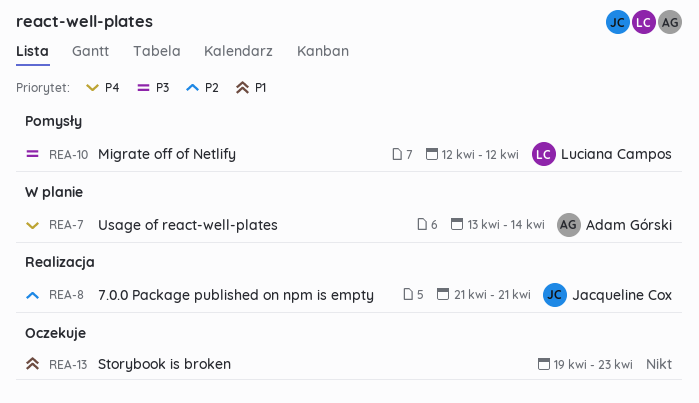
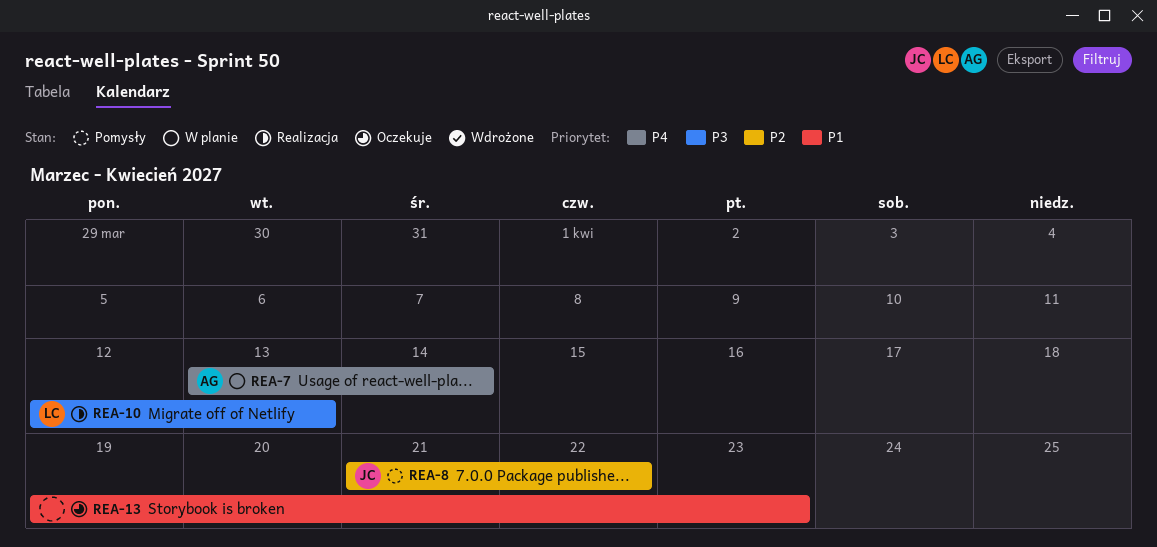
REA-8, status: Realizacja -> Pomysły
REA-8, due: Apr 21 -> Apr 22
REA-10, status: Pomysły -> Realizacja
REA-10, due: Apr 12 -> Apr 13

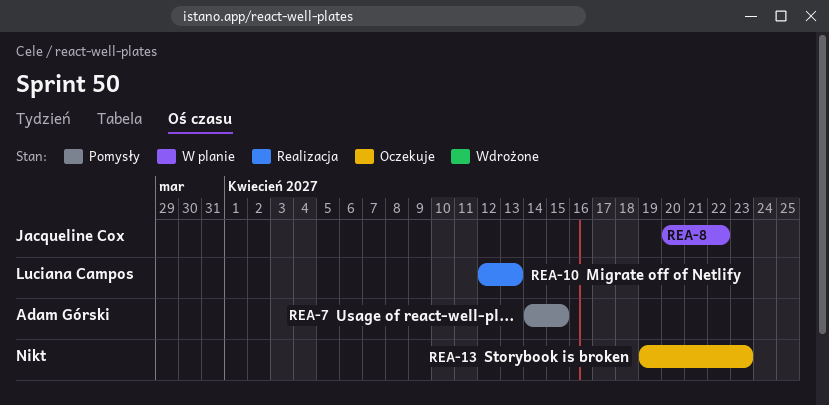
REA-7, status: W planie -> Pomysły
REA-7, start: Apr 13 -> Apr 14
REA-7, due: Apr 14 -> Apr 15
REA-8, status: Pomysły -> W planie
REA-8, start: Apr 21 -> Apr 20

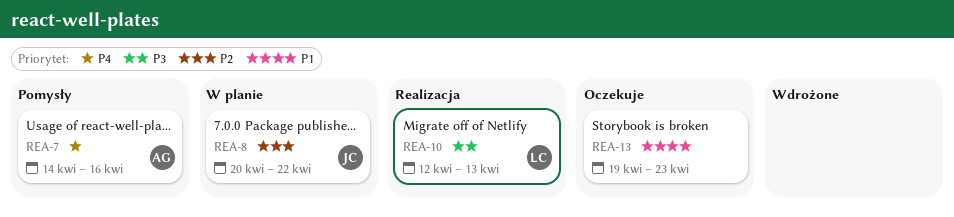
REA-7, due: Apr 15 -> Apr 16

